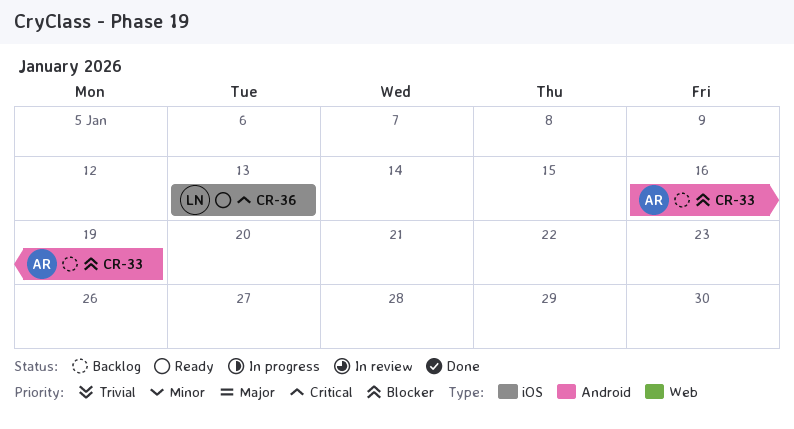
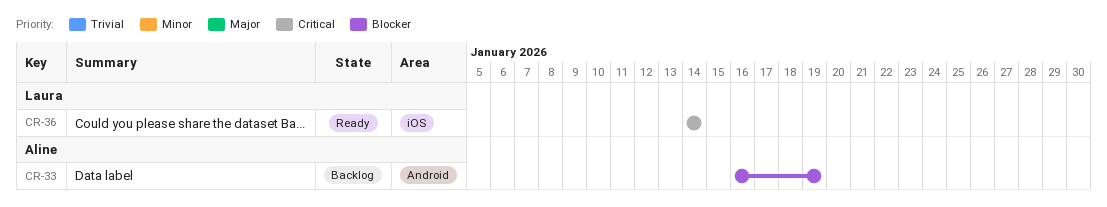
CR-36, start: Jan 13 -> Jan 14
CR-36, due: Jan 13 -> Jan 14

